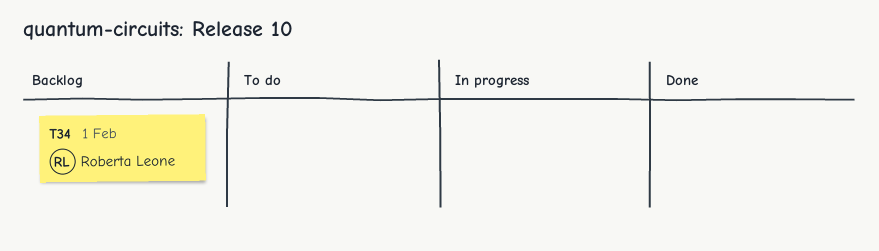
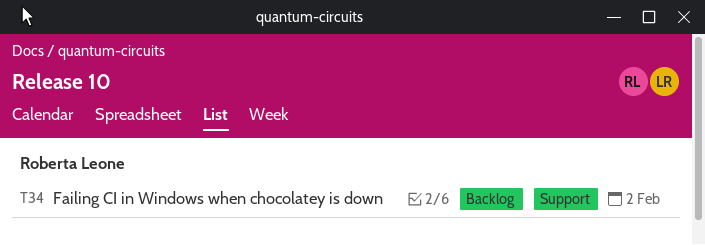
T34, due: Feb 1 -> Feb 2

